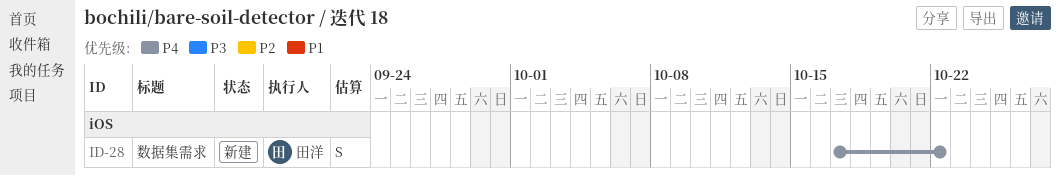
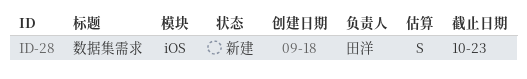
ID-28, due: Oct 22 -> Oct 23

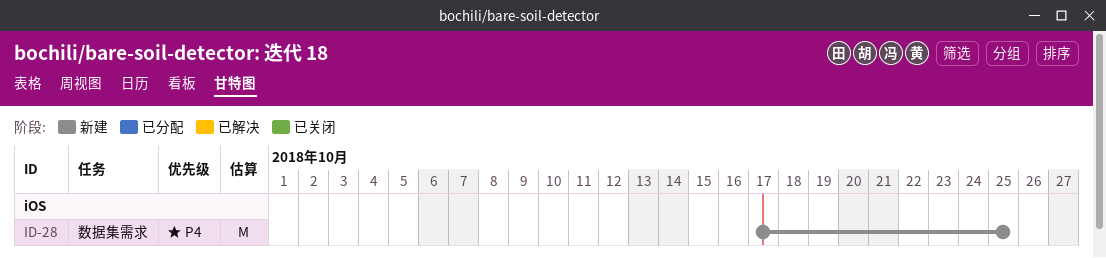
ID-28, estimate: S -> M
ID-28, due: Oct 23 -> Oct 25

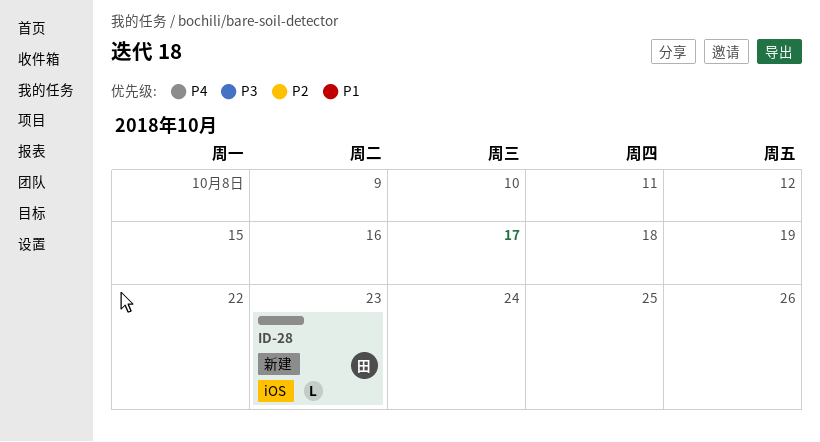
ID-28, estimate: M -> L
ID-28, due: Oct 25 -> Oct 23

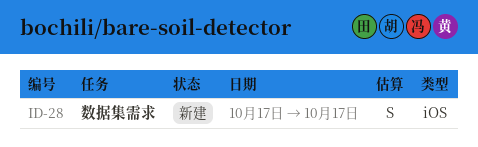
ID-28, estimate: L -> S
ID-28, due: Oct 23 -> Oct 17

